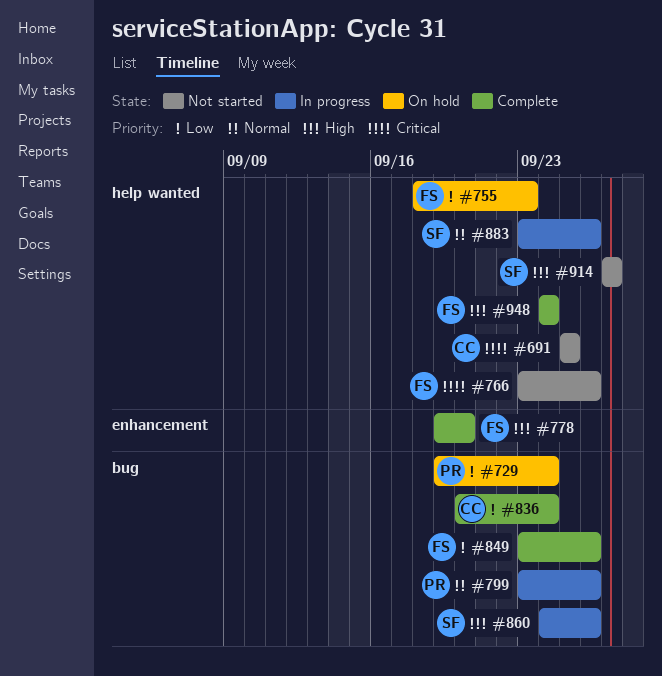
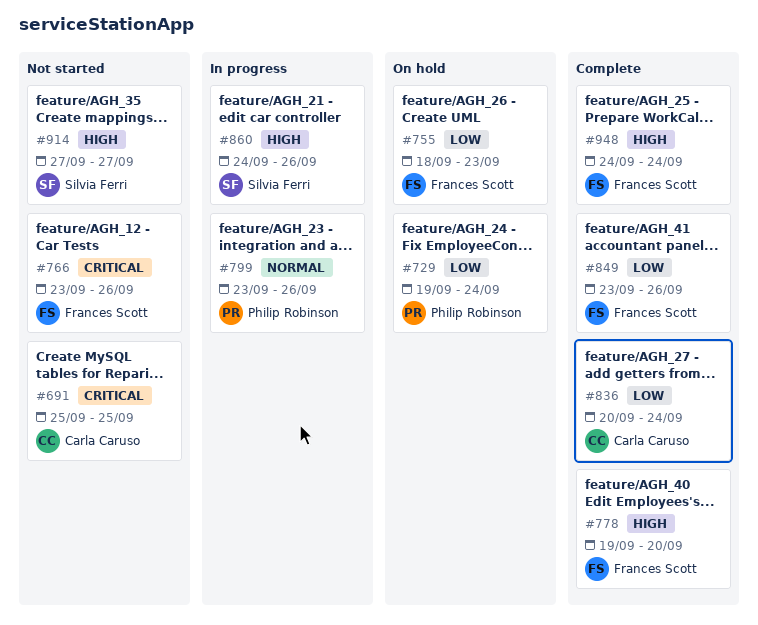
#883: present -> none

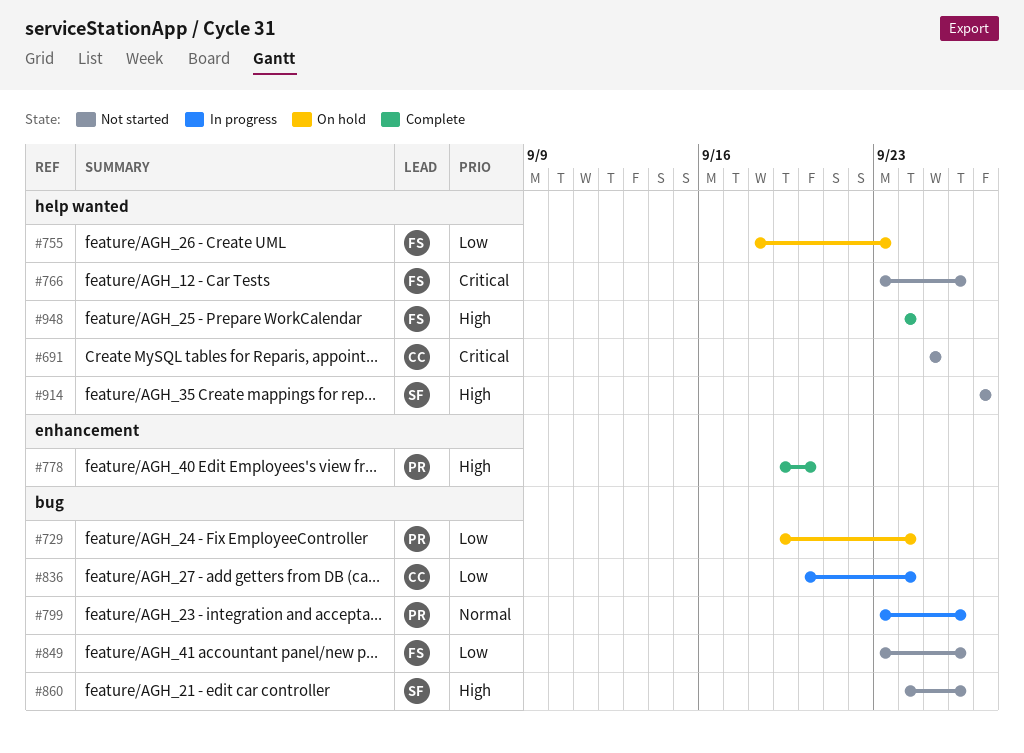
#778, owner: Frances Scott -> Philip Robinson
#836, status: Complete -> In progress
#849, status: Complete -> Not started
#860, status: In progress -> Not started

